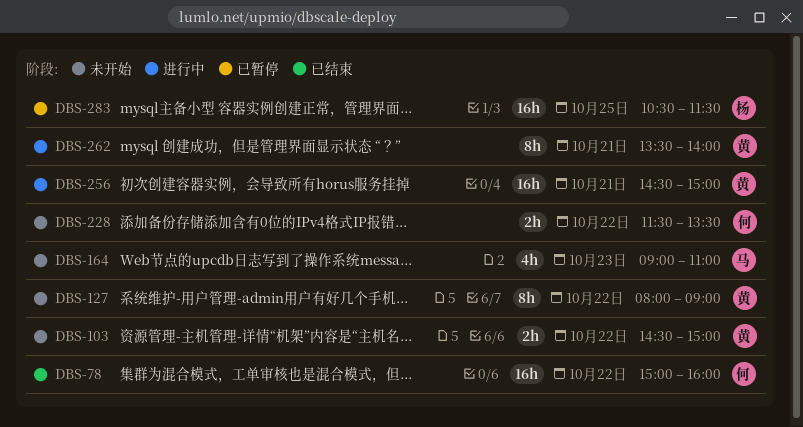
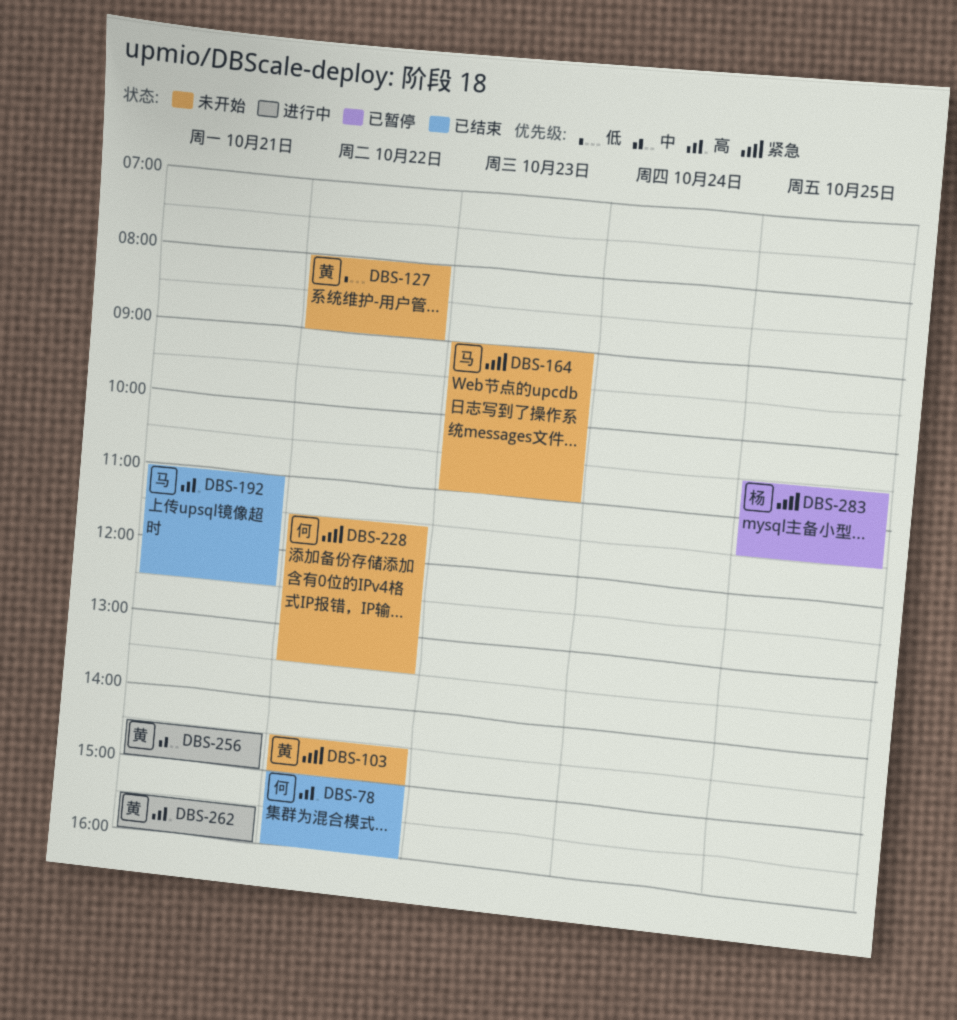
DBS-192: none -> present
DBS-262, begins: 13:30 -> 15:30
DBS-262, ends: 14:00 -> 16:00

